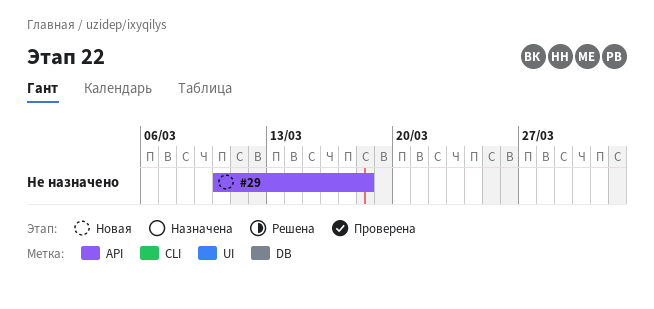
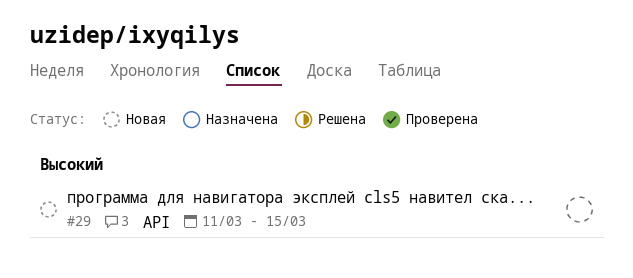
#29, start: Mar 10 -> Mar 11
#29, due: Mar 18 -> Mar 15

